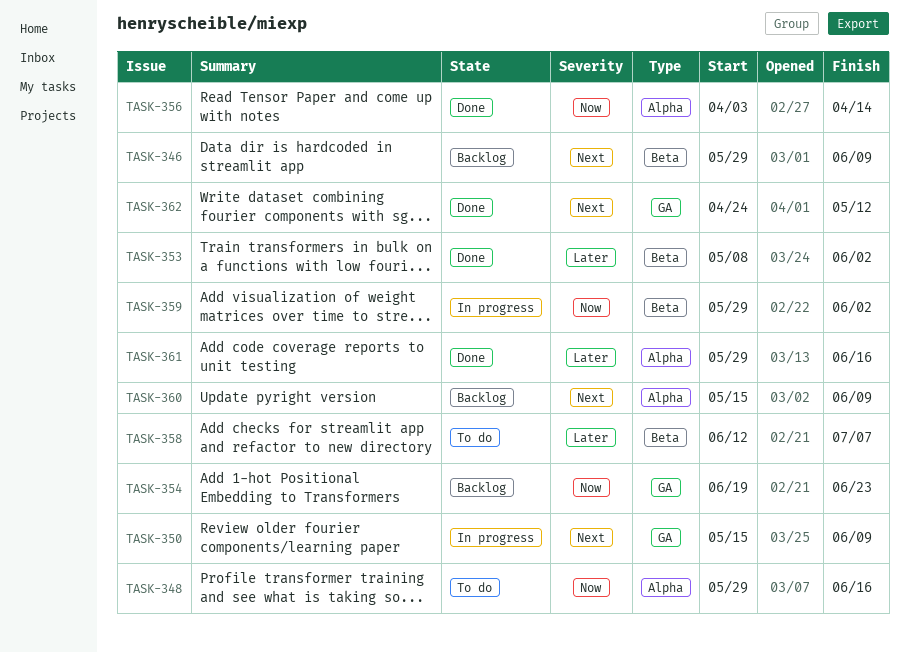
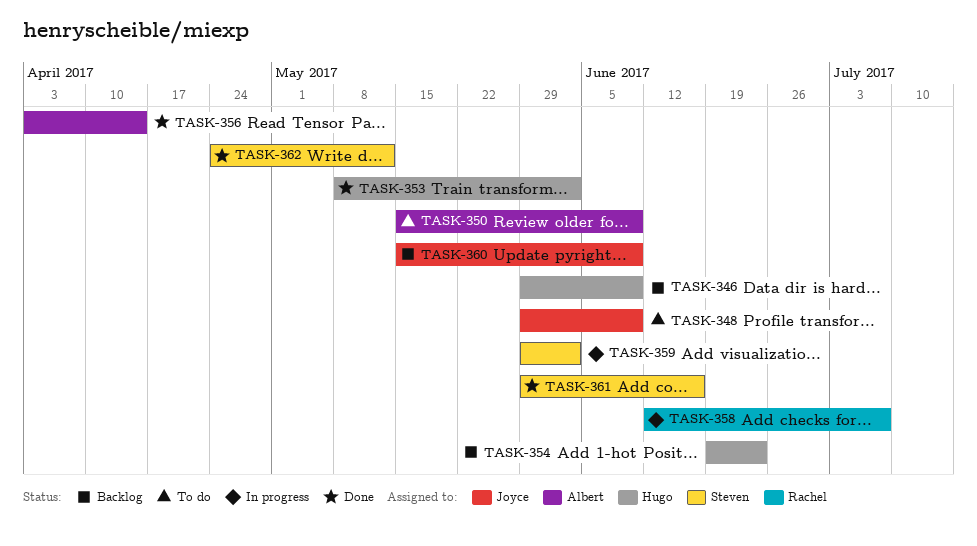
TASK-348, due: Jun 16 -> Jun 9
TASK-350, status: In progress -> To do
TASK-358, status: To do -> In progress

